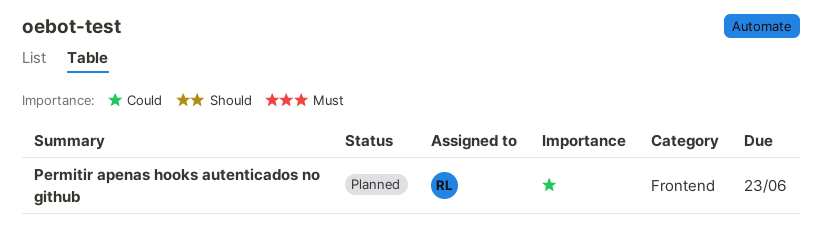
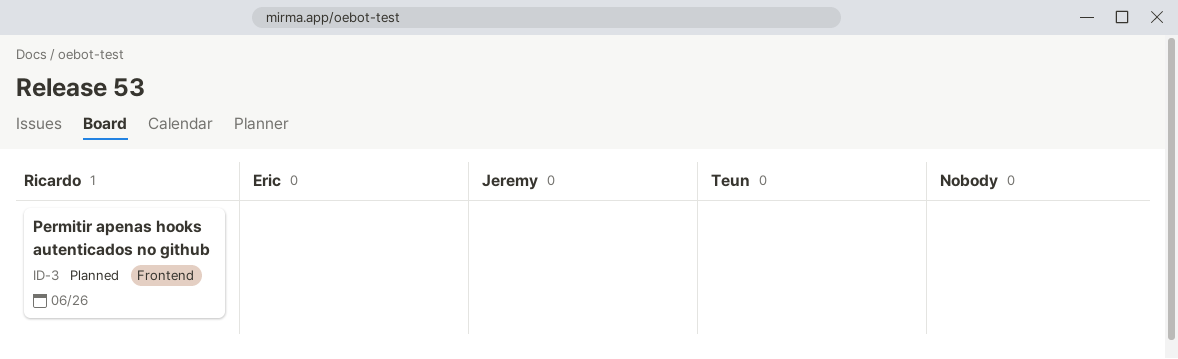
Permitir apenas hooks autenticados no github, due: Jun 23 -> Jun 26

